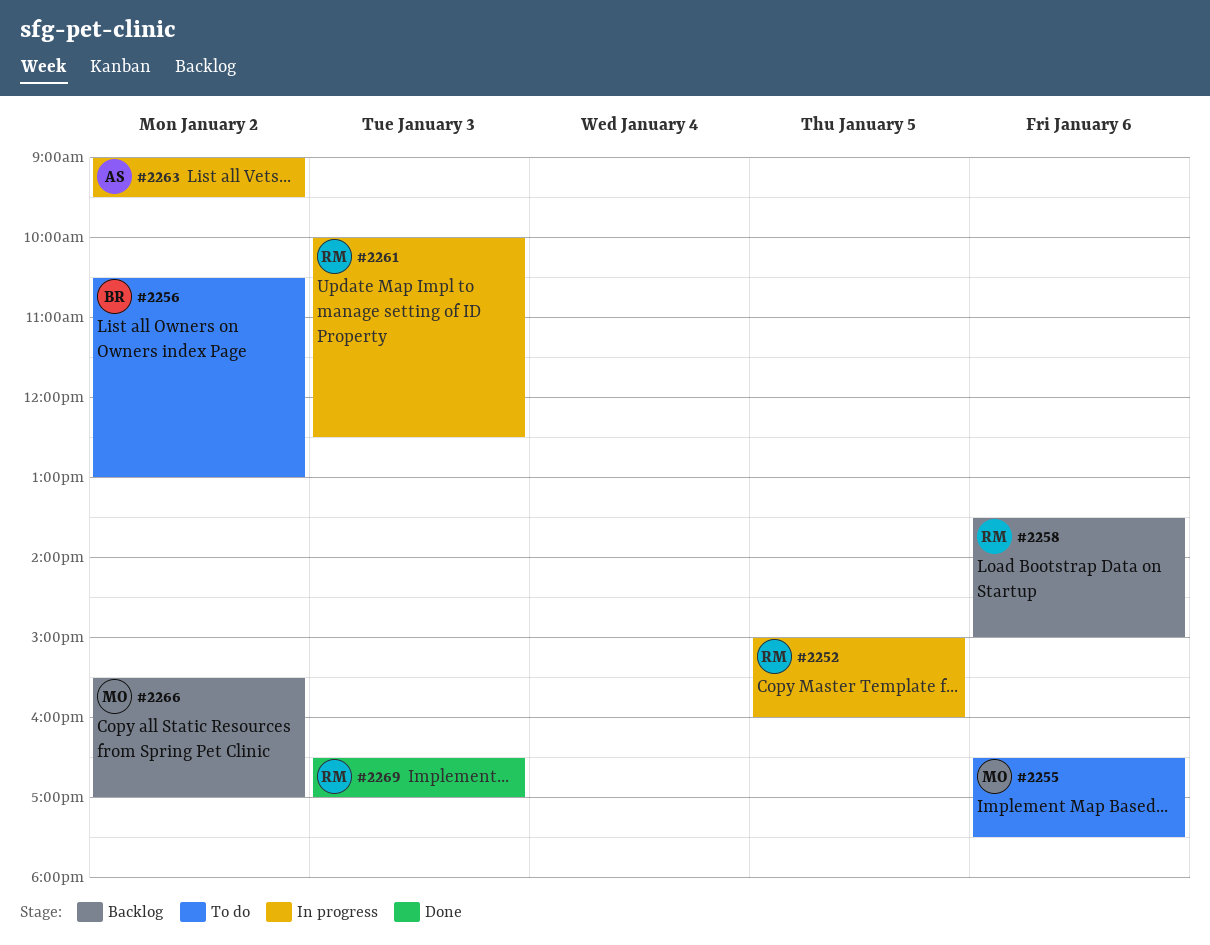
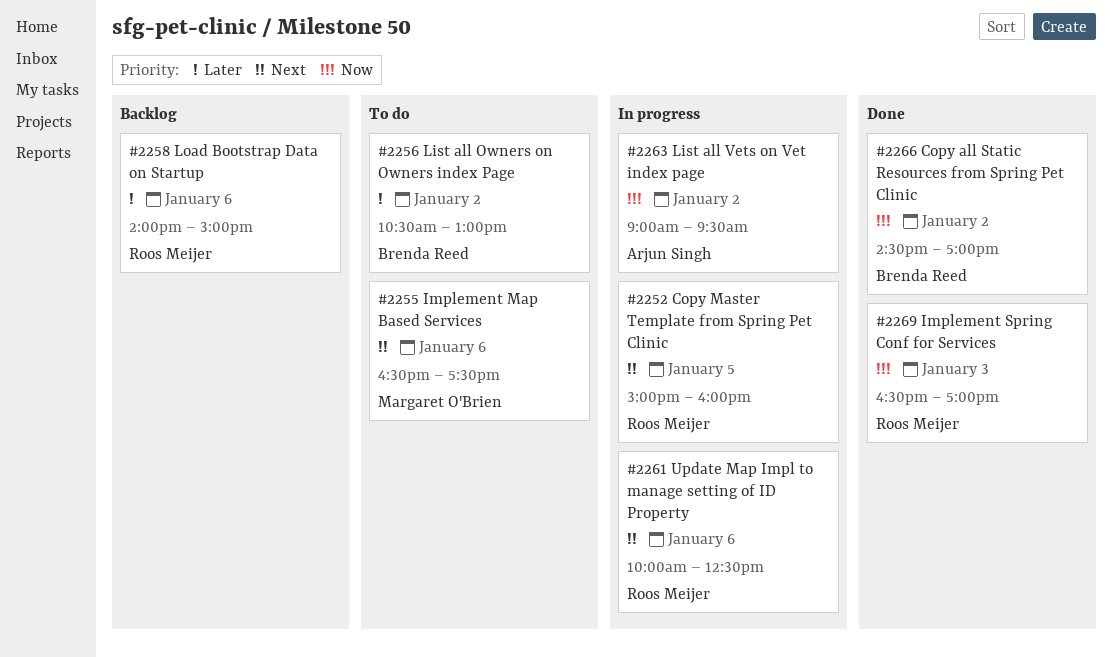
#2258, begins: 13:30 -> 14:00
#2261, day: Jan 3 -> Jan 6
#2266, status: Backlog -> Done
#2266, owner: Margaret O'Brien -> Brenda Reed
#2266, begins: 15:30 -> 14:30

